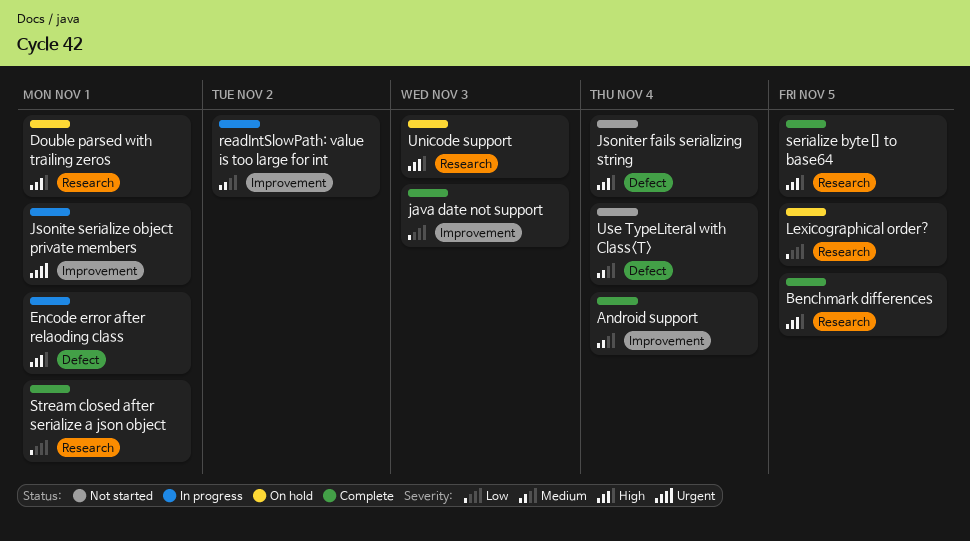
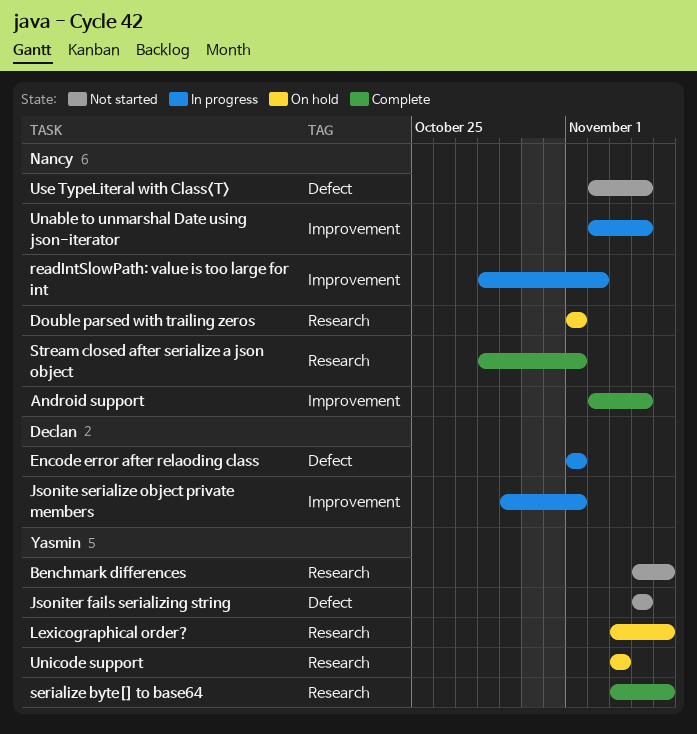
Benchmark differences, status: Complete -> Not started
java date not support: present -> none
Unable to unmarshal Date using json-iterator: none -> present

